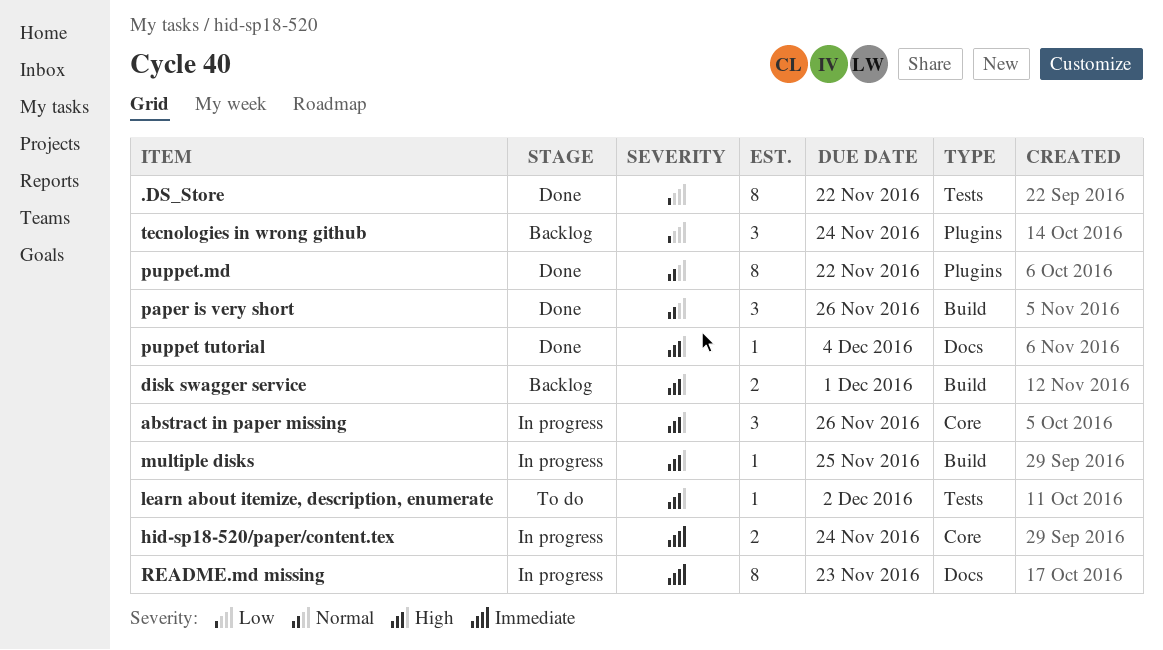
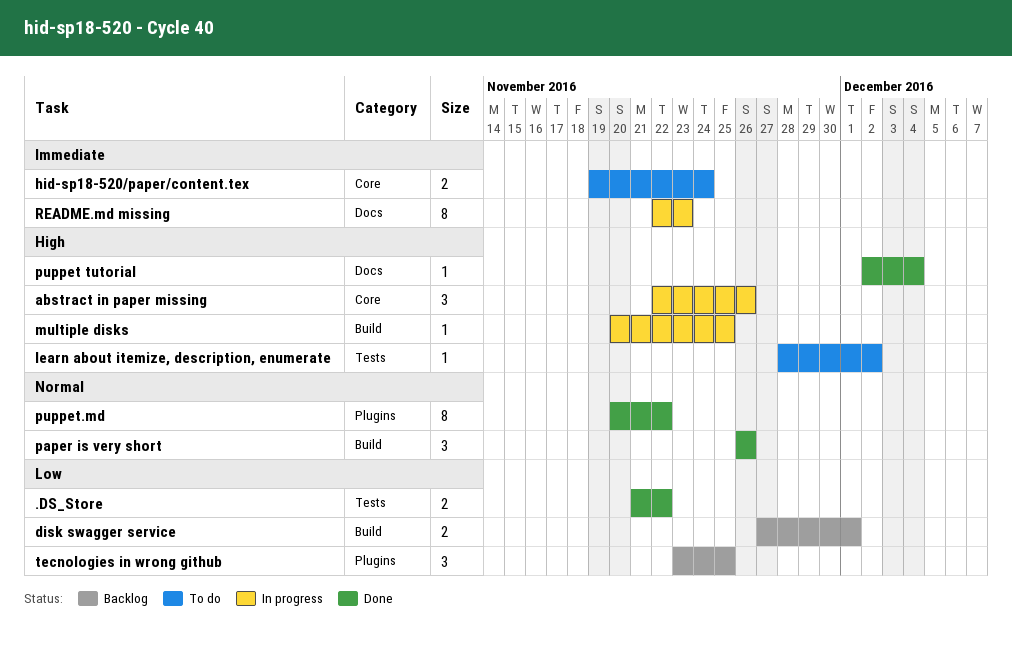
.DS_Store, estimate: 8 -> 2
disk swagger service, priority: High -> Low
hid-sp18-520/paper/content.tex, status: In progress -> To do
tecnologies in wrong github, due: Nov 24 -> Nov 25

